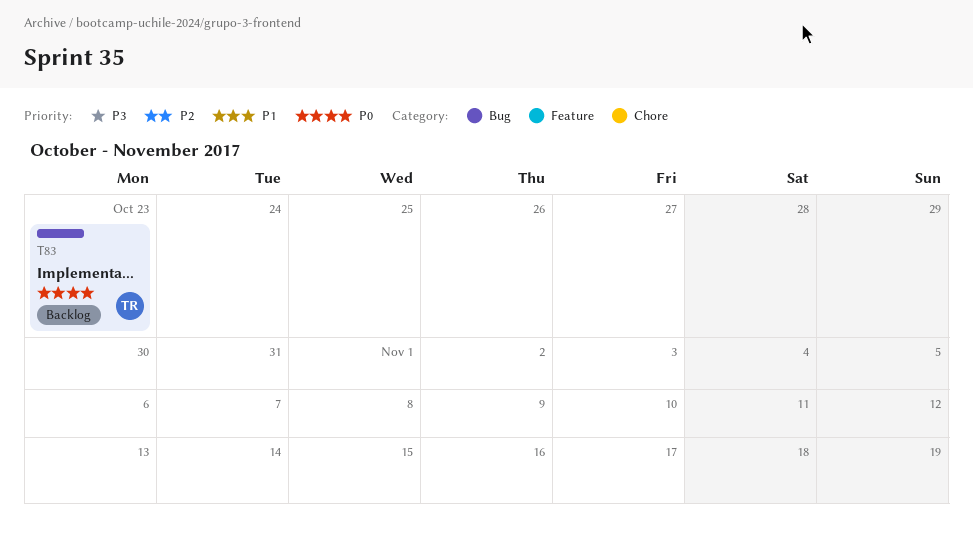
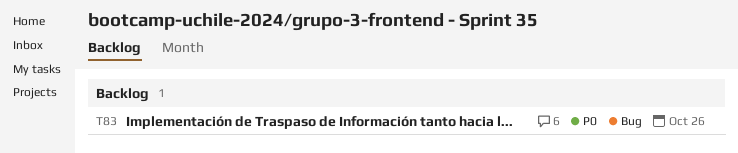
T83, due: Oct 23 -> Oct 26

